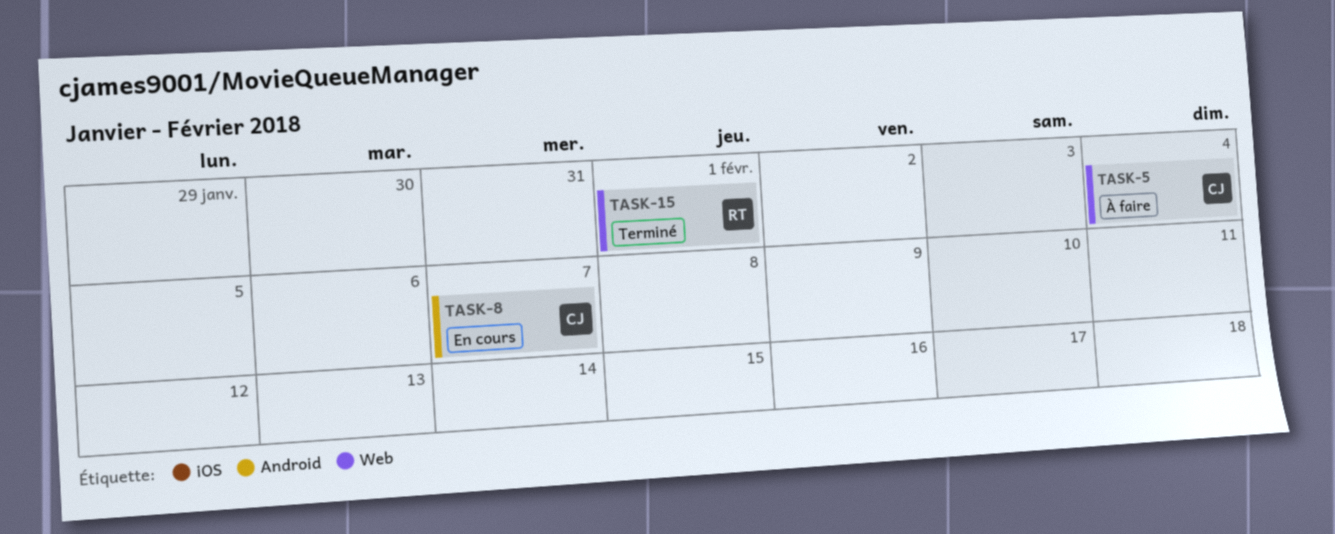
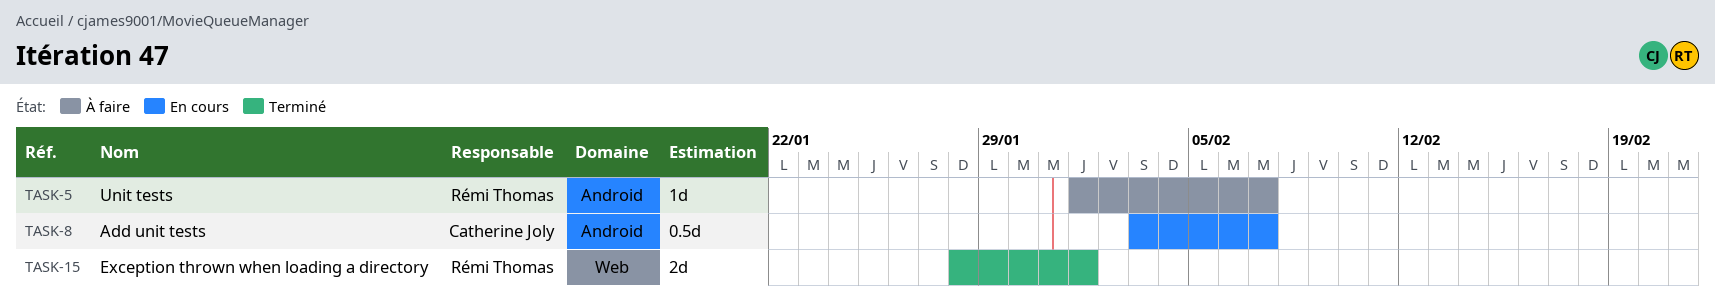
TASK-5, owner: Catherine Joly -> Rémi Thomas
TASK-5, label: Web -> Android
TASK-5, due: Feb 4 -> Feb 7

